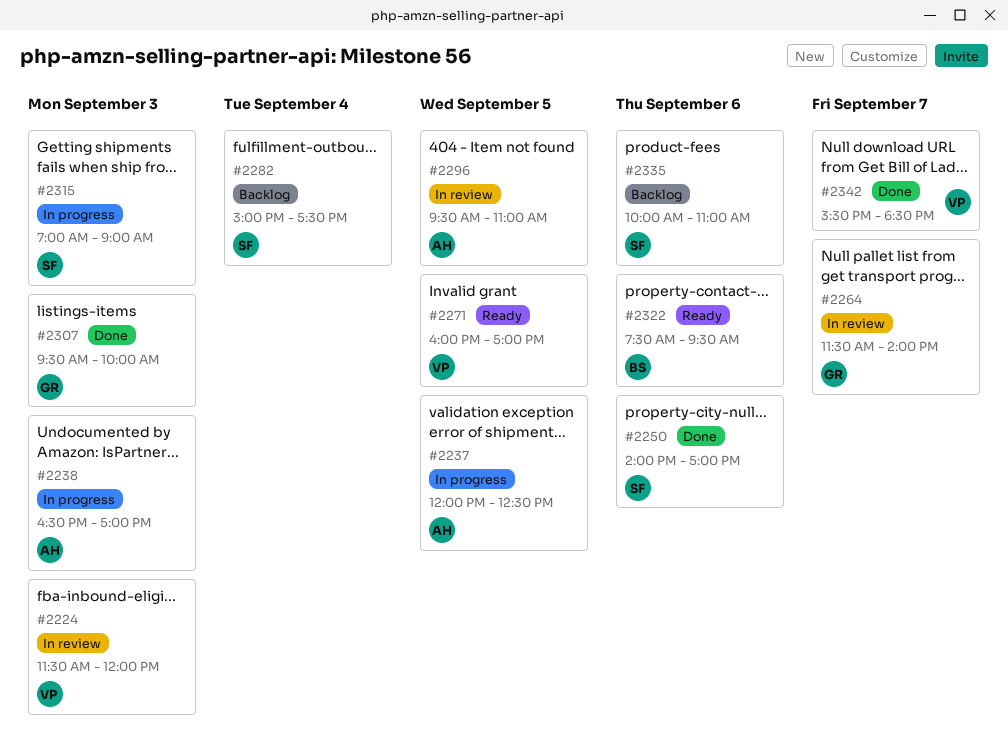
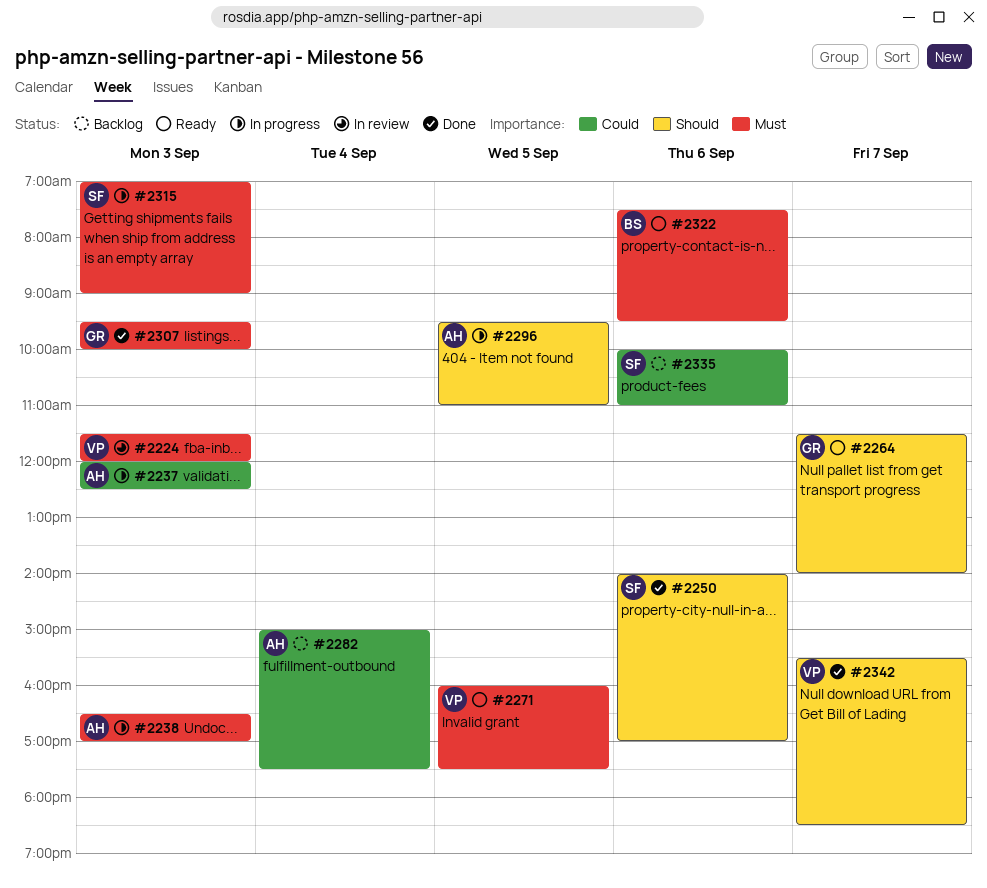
#2237, day: Sep 5 -> Sep 3
#2264, status: In review -> Ready
#2271, ends: 17:00 -> 17:30
#2282, owner: SF -> AH
#2296, status: In review -> In progress

